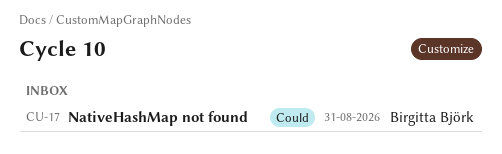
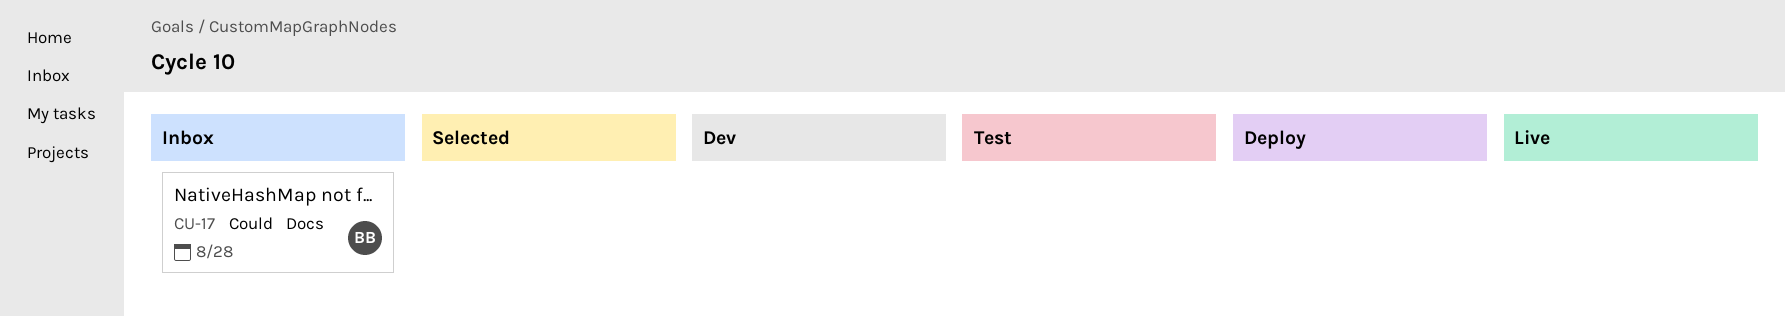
CU-17, due: Aug 31 -> Aug 28

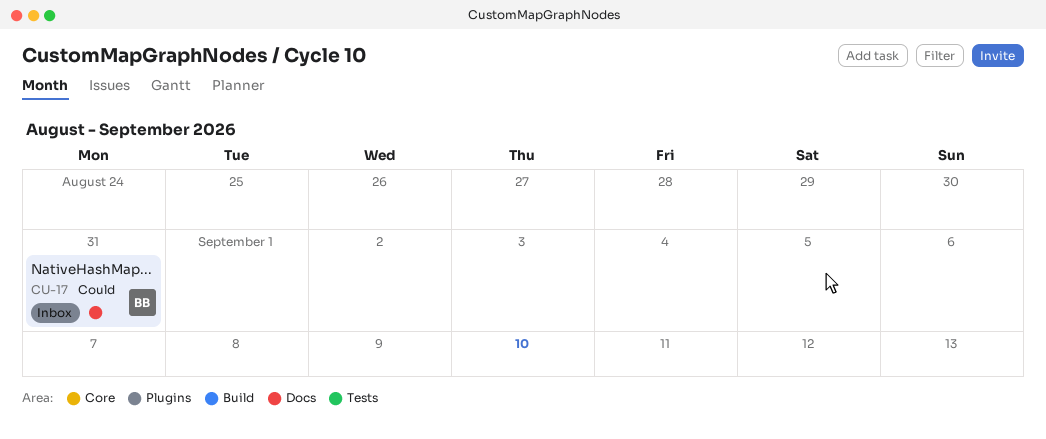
CU-17, due: Aug 28 -> Aug 31

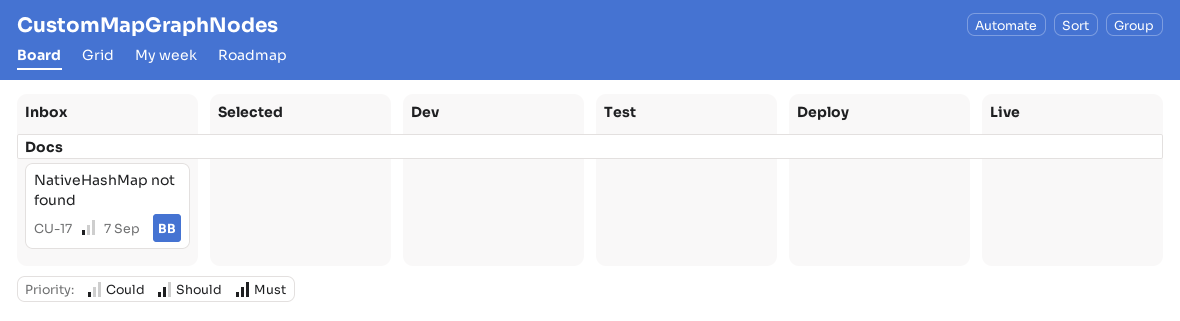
CU-17, due: Aug 31 -> Sep 7

